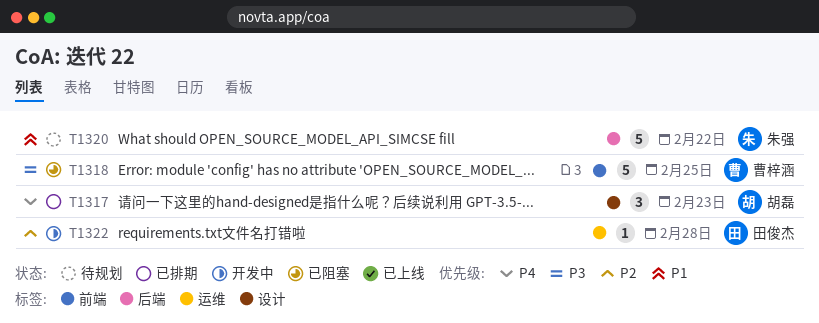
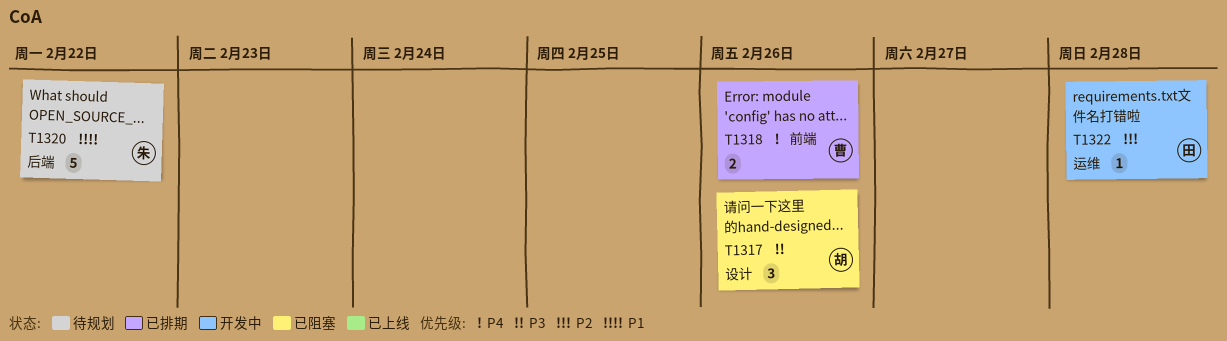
T1317, status: 已排期 -> 已阻塞
T1317, priority: P4 -> P3
T1317, due: Feb 23 -> Feb 26
T1318, status: 已阻塞 -> 已排期
T1318, priority: P3 -> P4
T1318, estimate: 5 -> 2
T1318, due: Feb 25 -> Feb 26

